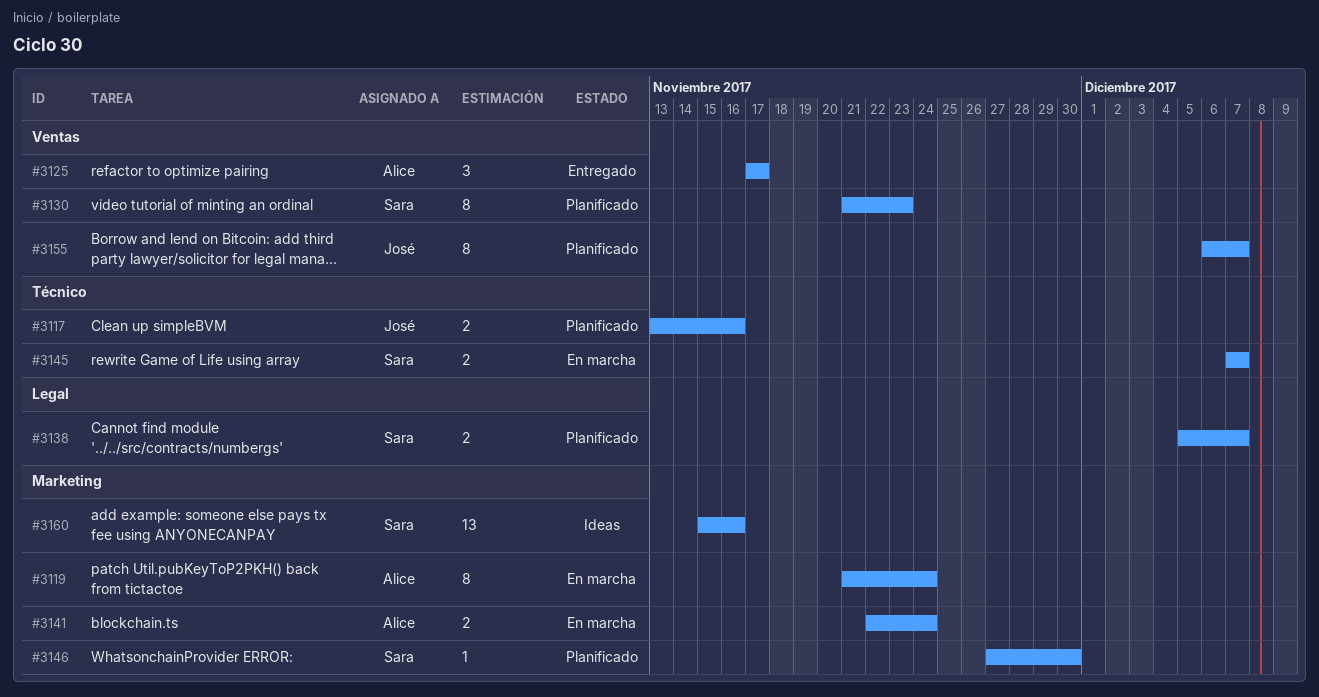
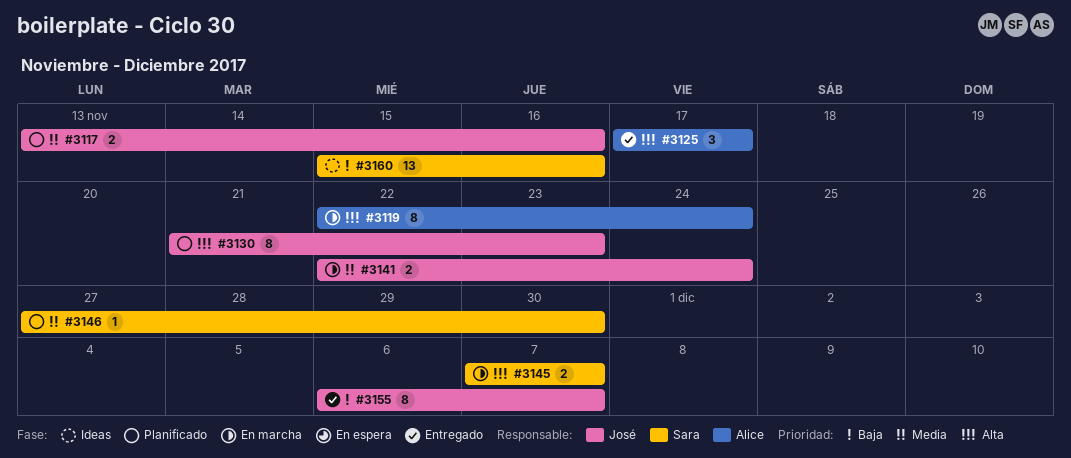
#3119, start: Nov 21 -> Nov 22
#3130, owner: Sara -> José
#3138: present -> none
#3141, owner: Alice -> José
#3155, status: Planificado -> Entregado

